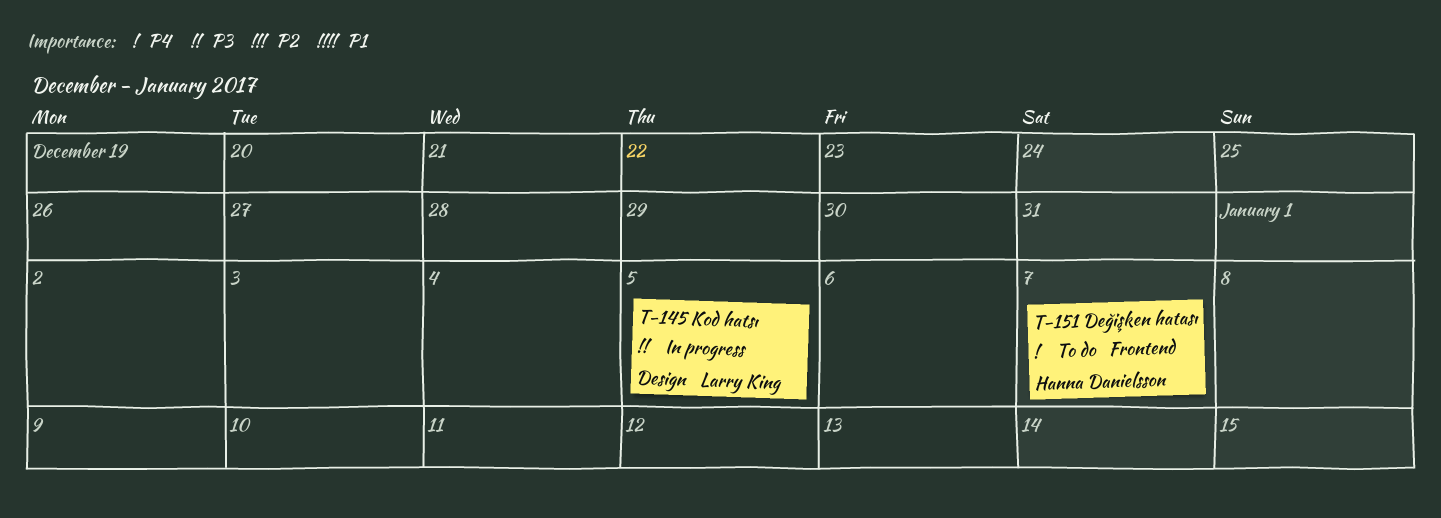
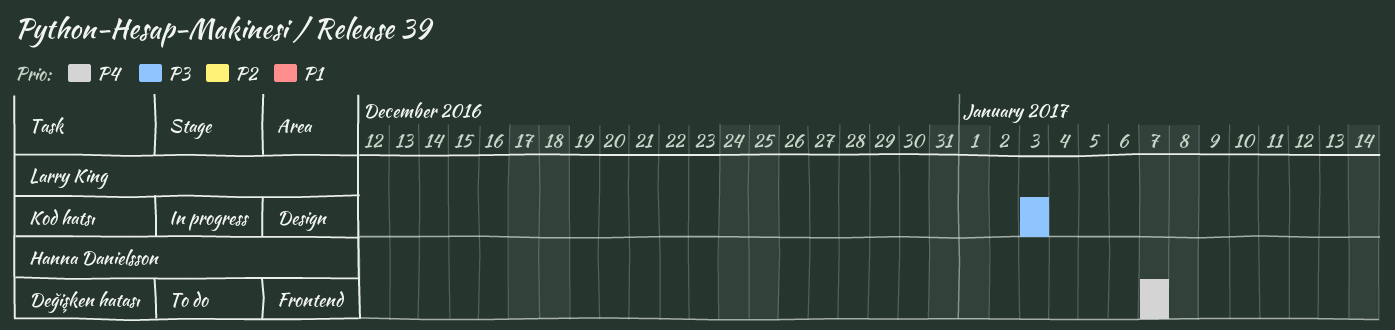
Kod hatsı, due: Jan 5 -> Jan 3

